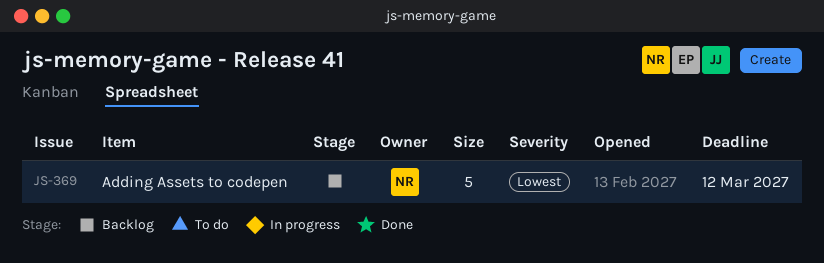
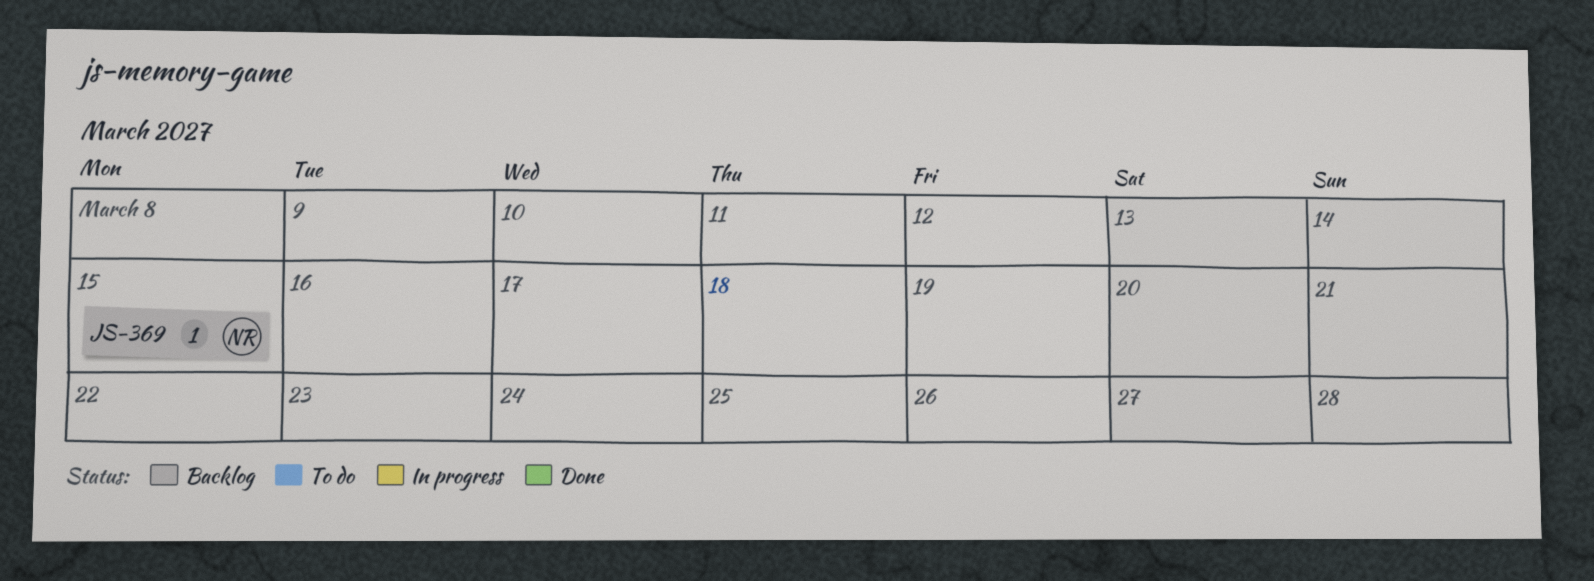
JS-369, estimate: 5 -> 1
JS-369, due: Mar 12 -> Mar 15

